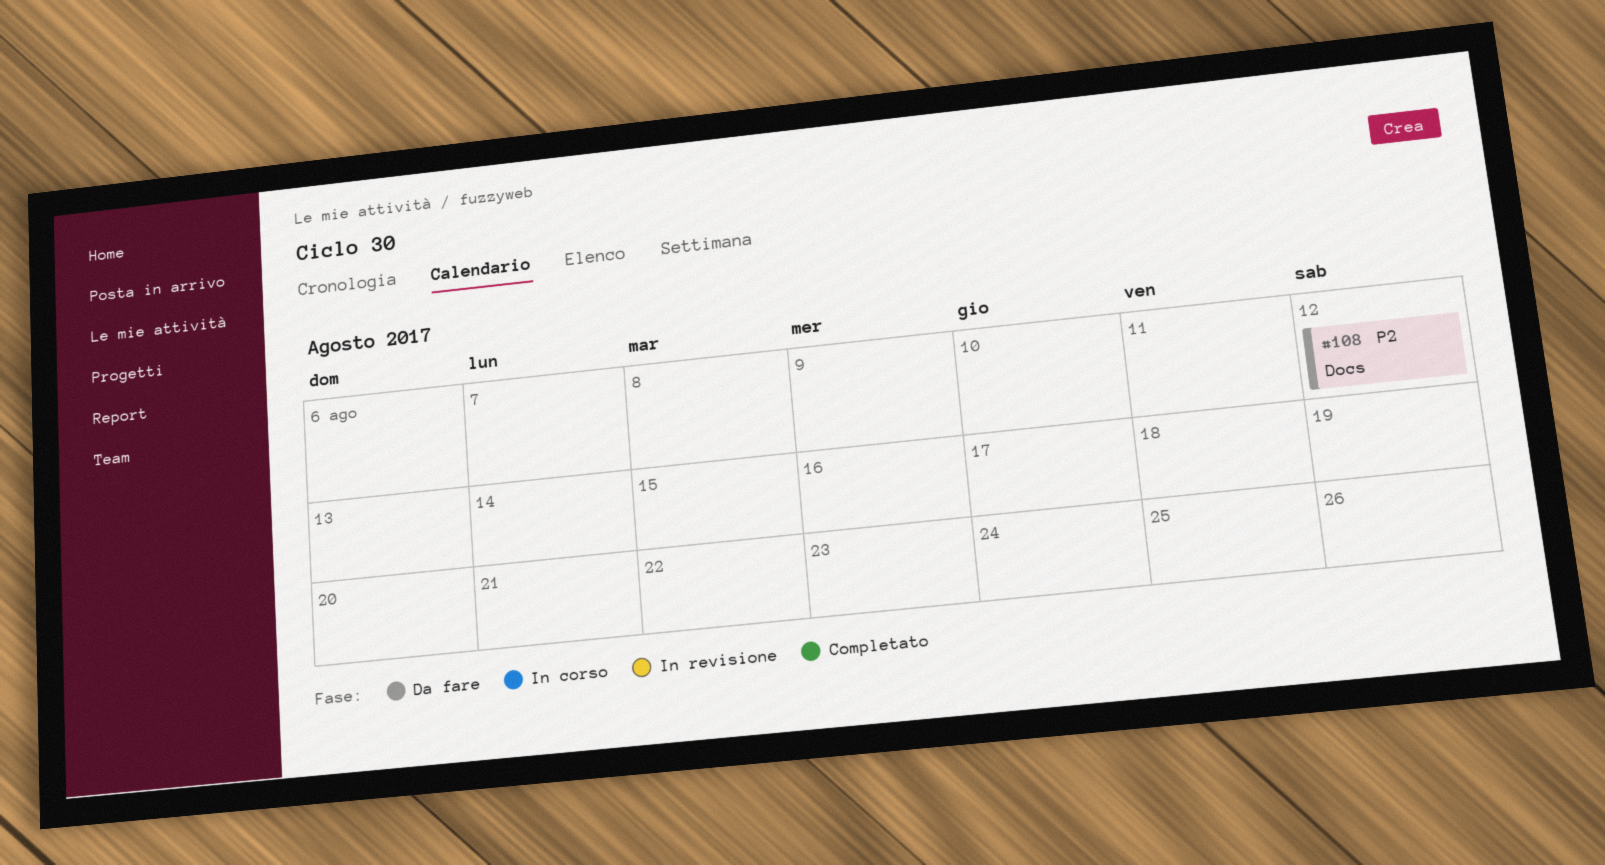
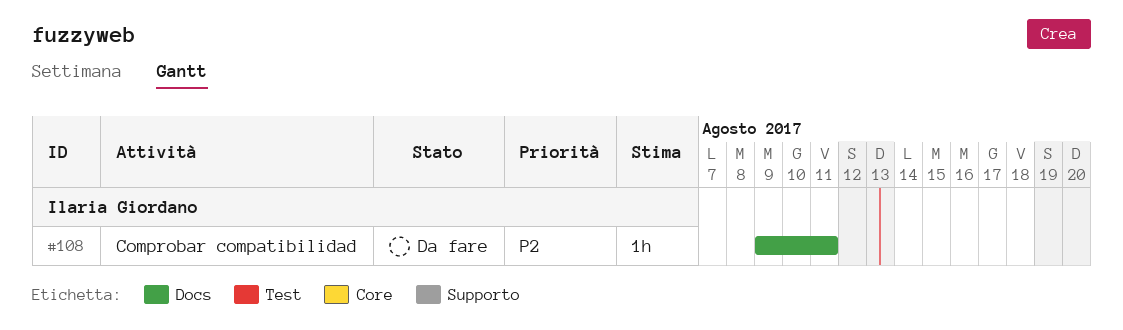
#108, due: Aug 12 -> Aug 11

